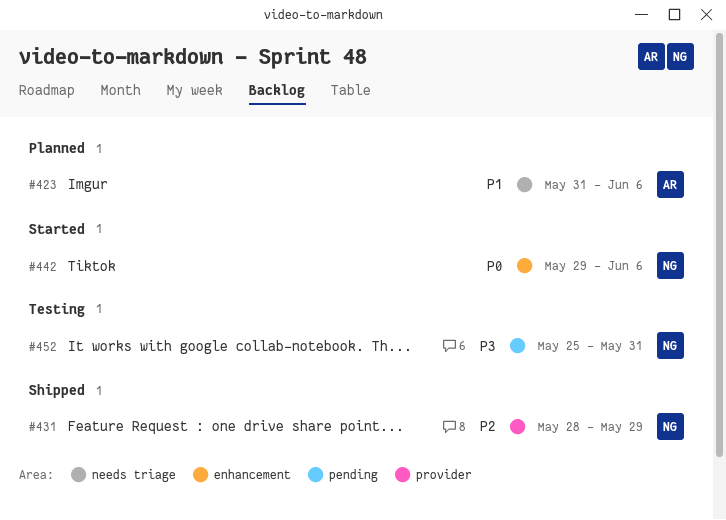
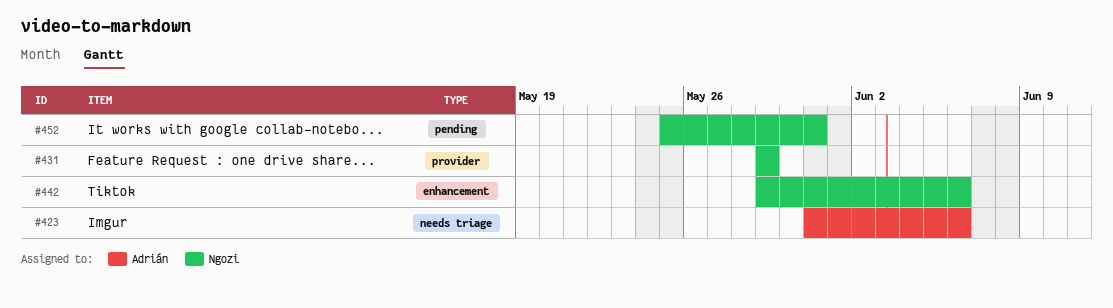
#431, start: May 28 -> May 29

